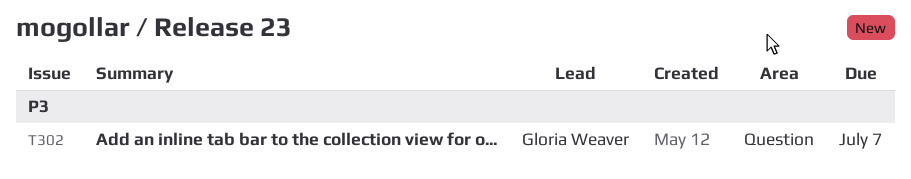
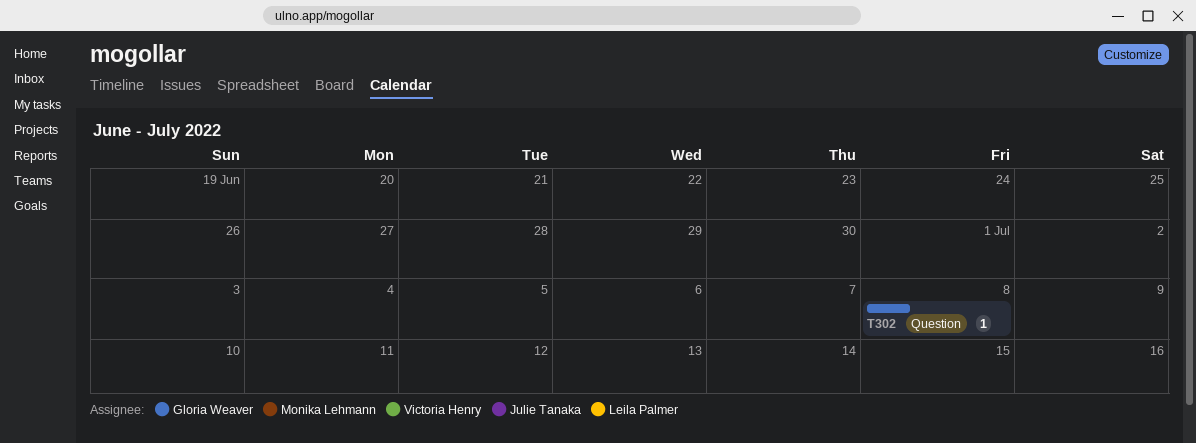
T302, due: Jul 7 -> Jul 8

